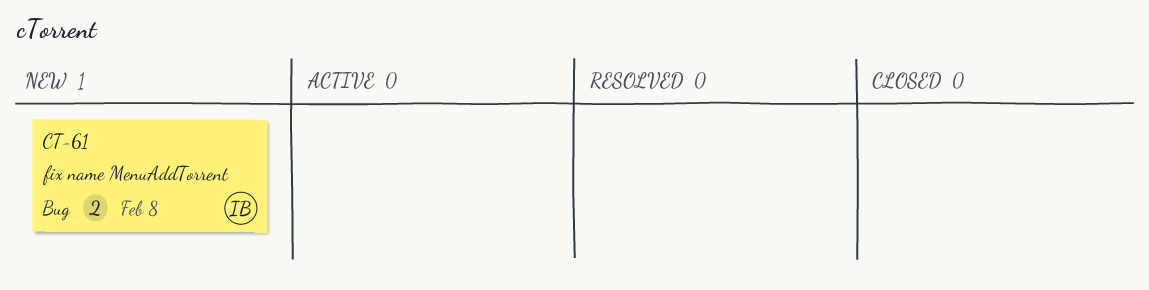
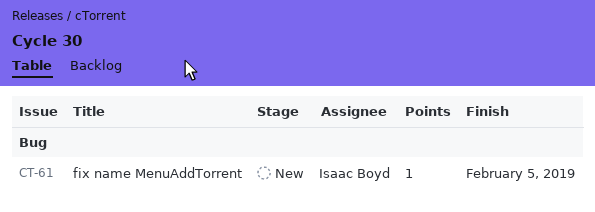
CT-61, estimate: 2 -> 1
CT-61, due: Feb 8 -> Feb 5

